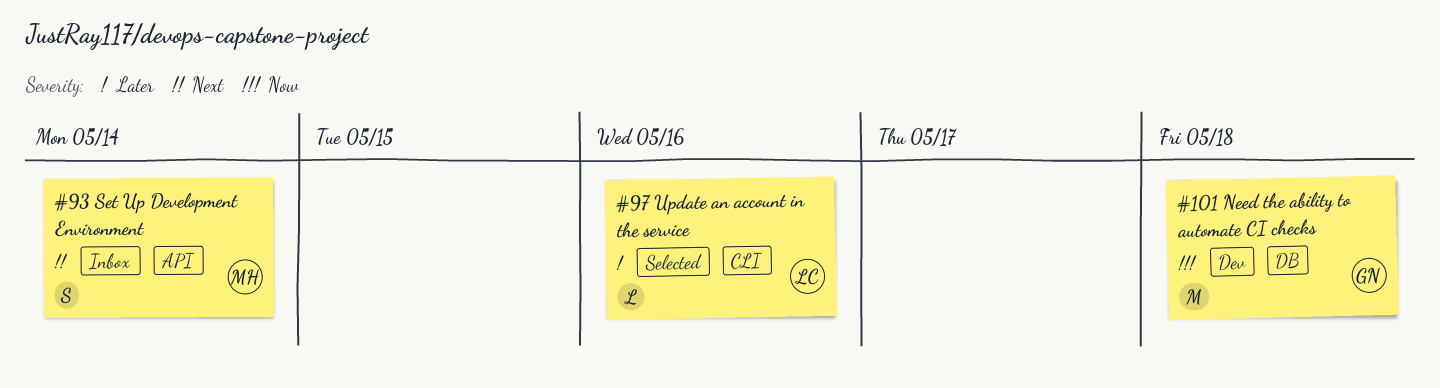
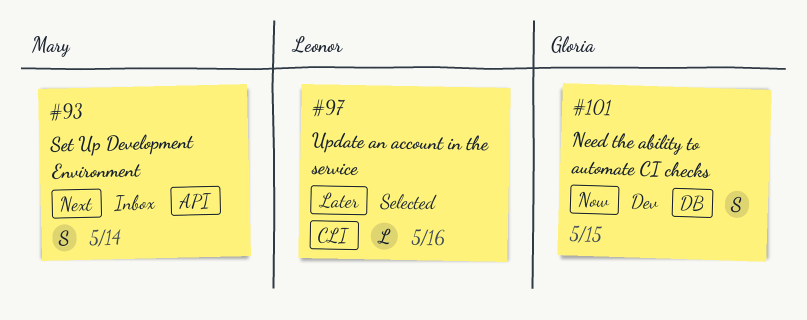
#101, estimate: M -> S
#101, due: May 18 -> May 15

